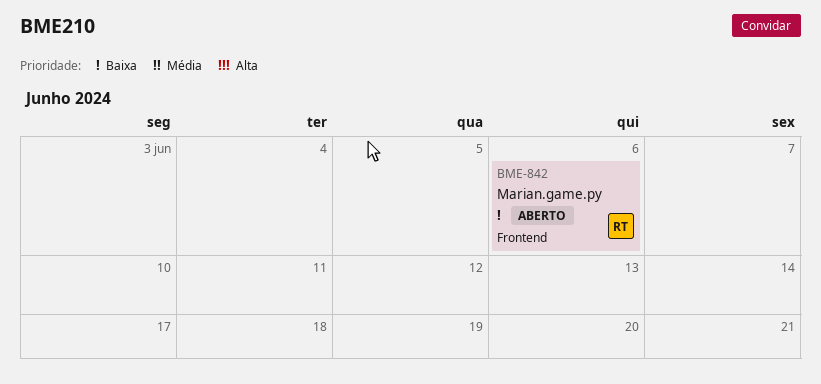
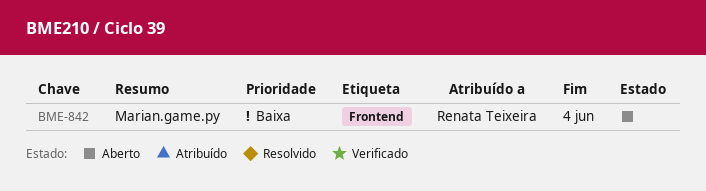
BME-842, due: Jun 6 -> Jun 4

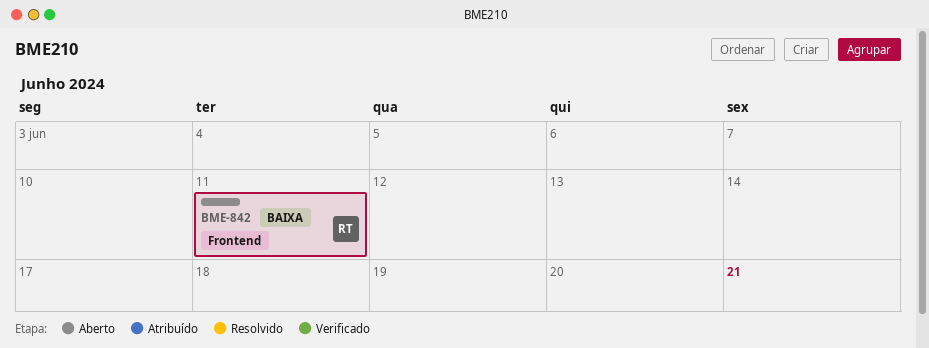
BME-842, due: Jun 4 -> Jun 11

